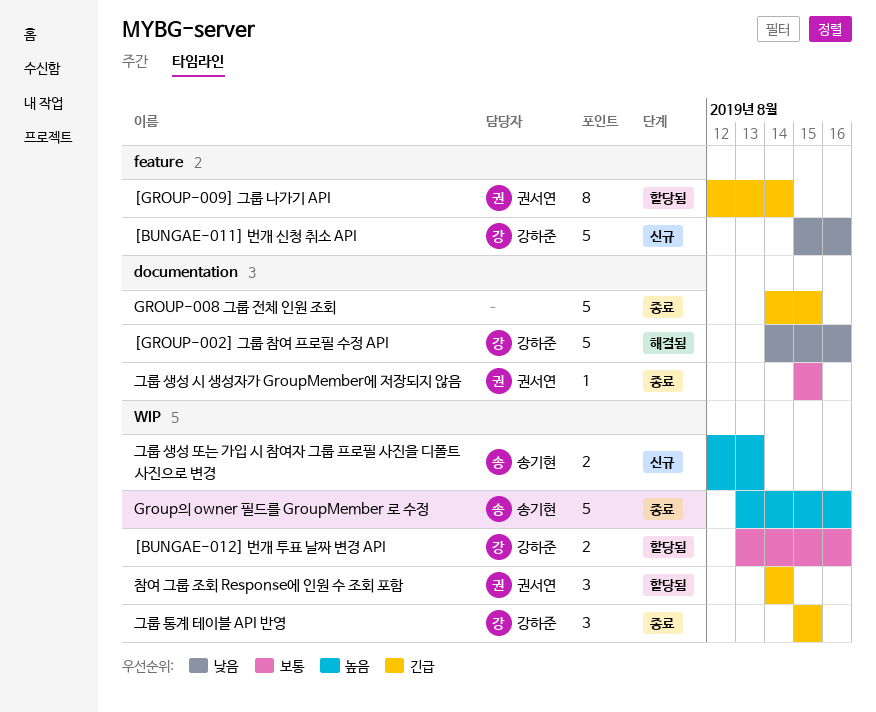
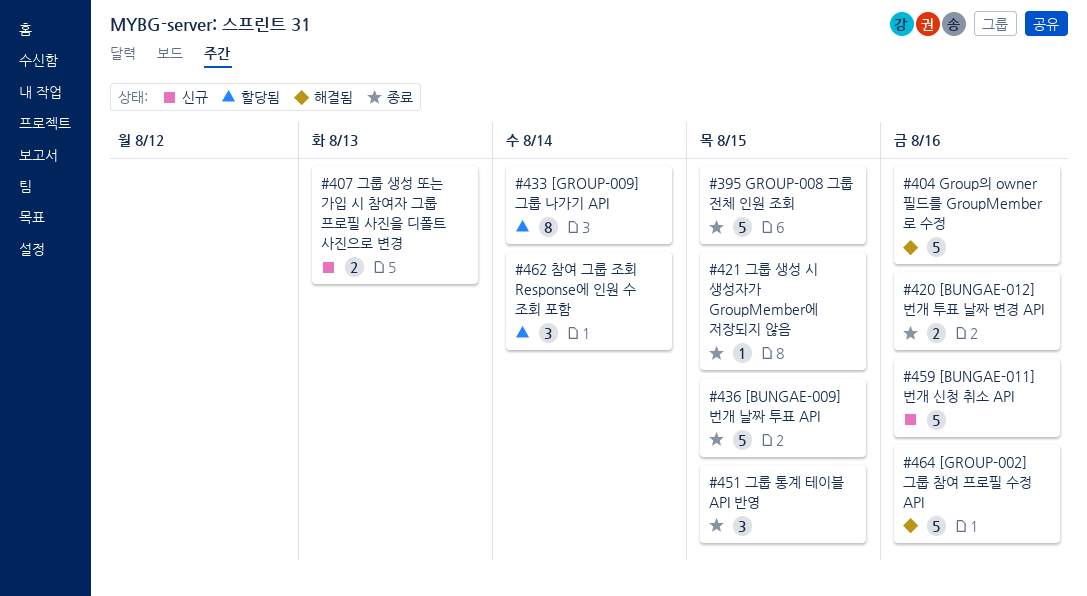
[BUNGAE-009] 번개 날짜 투표 API: none -> present
[BUNGAE-012] 번개 투표 날짜 변경 API, status: 할당됨 -> 종료
Group의 owner 필드를 GroupMember 로 수정, status: 종료 -> 해결됨

